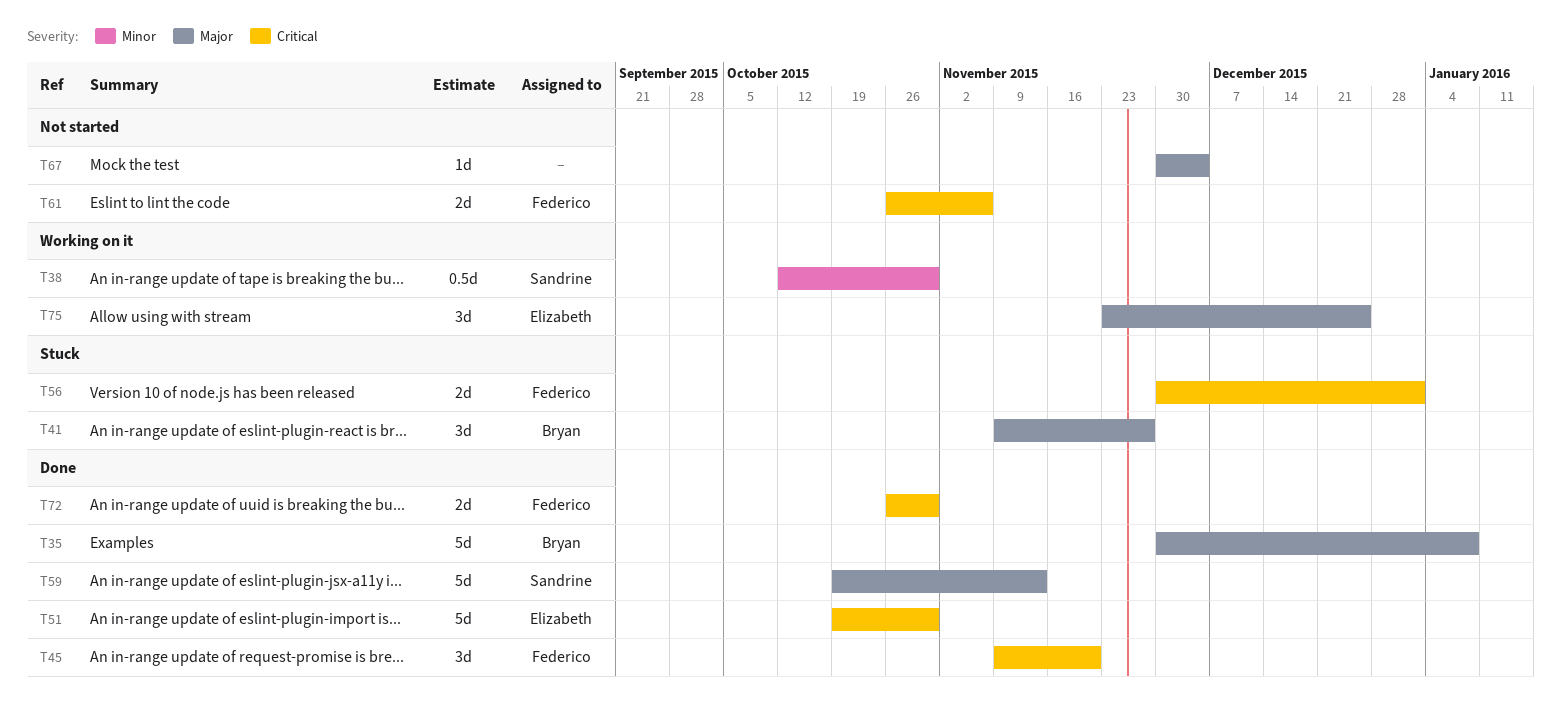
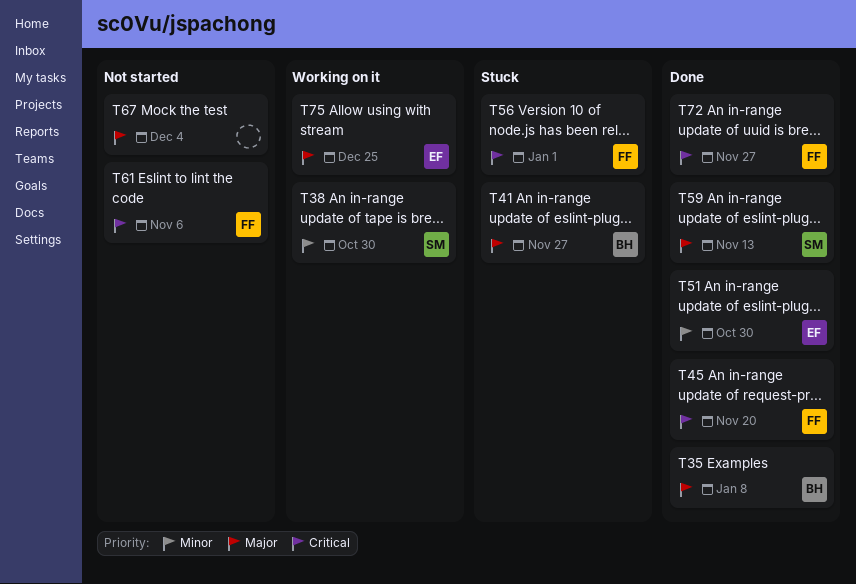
T51, priority: Critical -> Minor
T72, due: Oct 30 -> Nov 27

